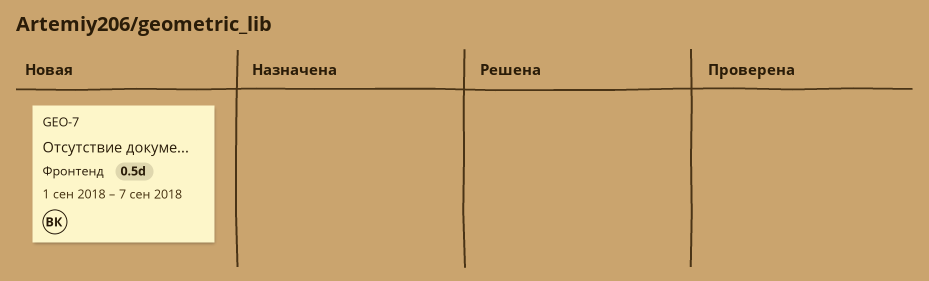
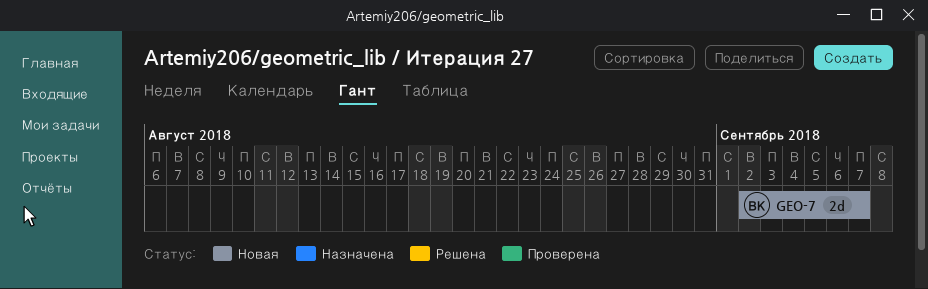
GEO-7, estimate: 0.5d -> 2d
GEO-7, start: Sep 1 -> Sep 2

